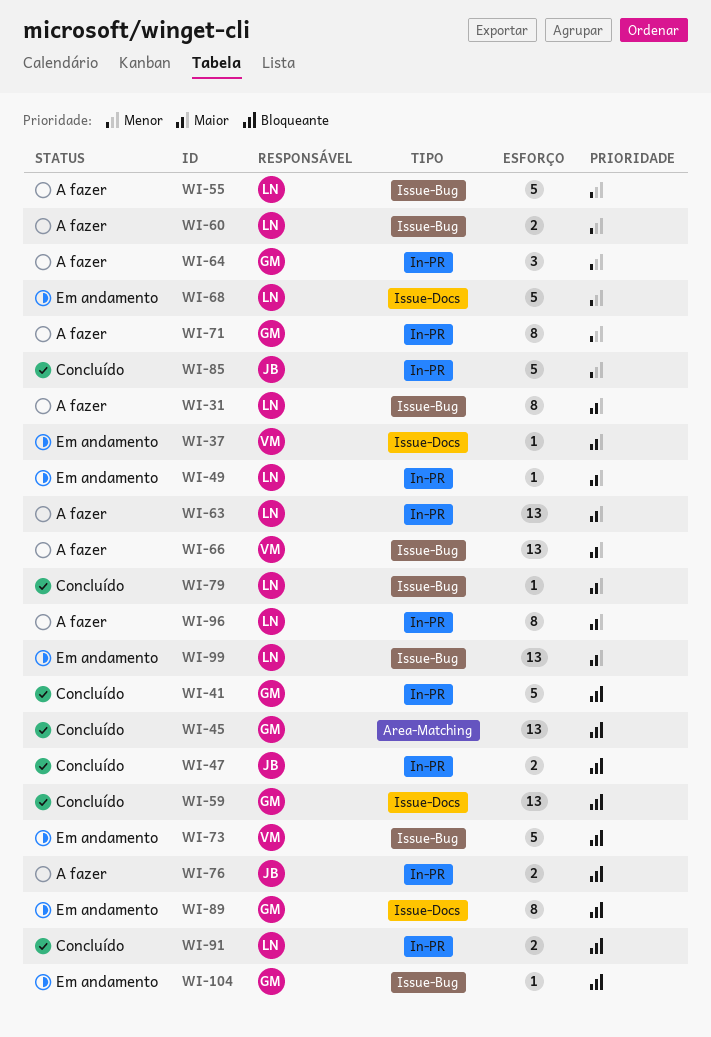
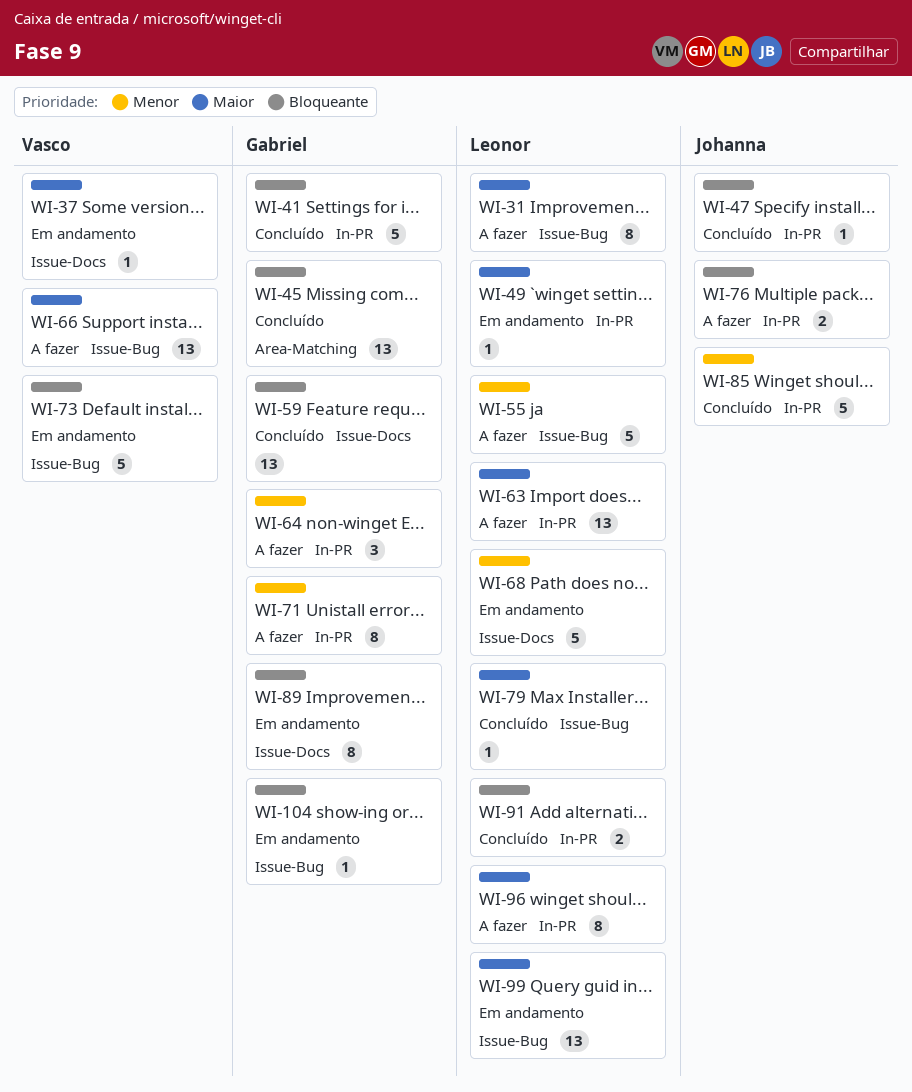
WI-47, estimate: 2 -> 1
WI-60: present -> none

